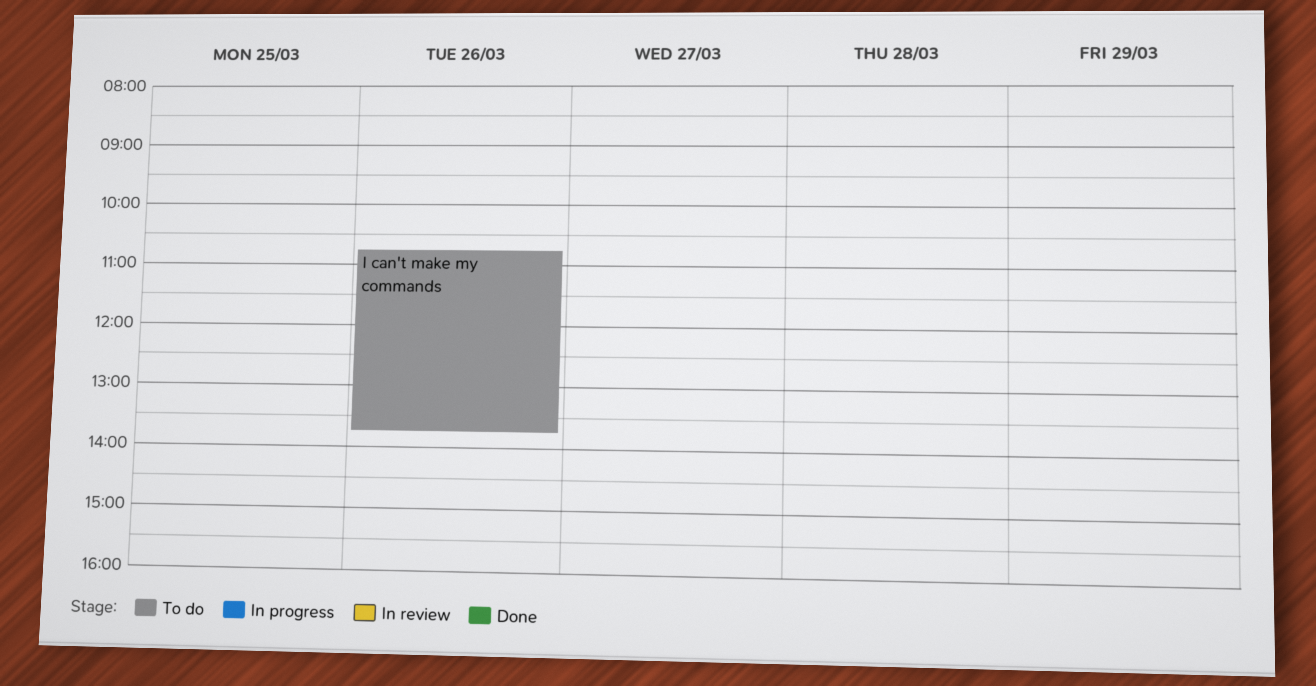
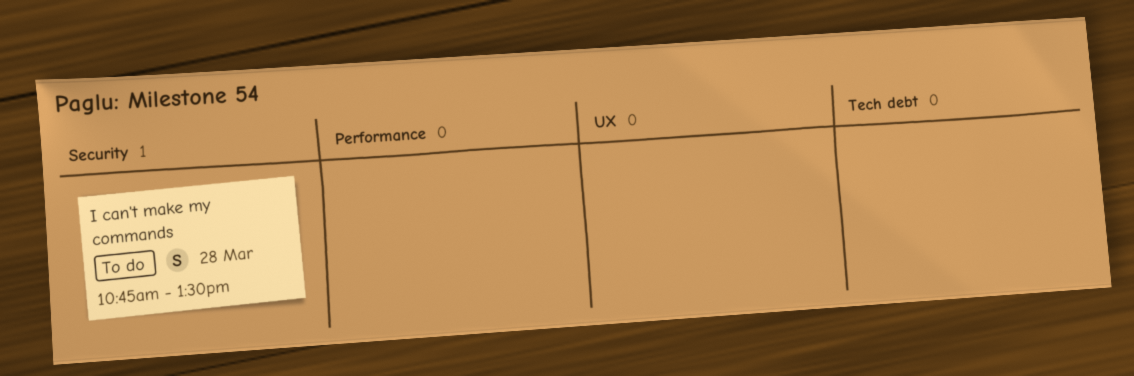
I can't make my commands, day: Mar 26 -> Mar 28
I can't make my commands, ends: 13:45 -> 13:30

